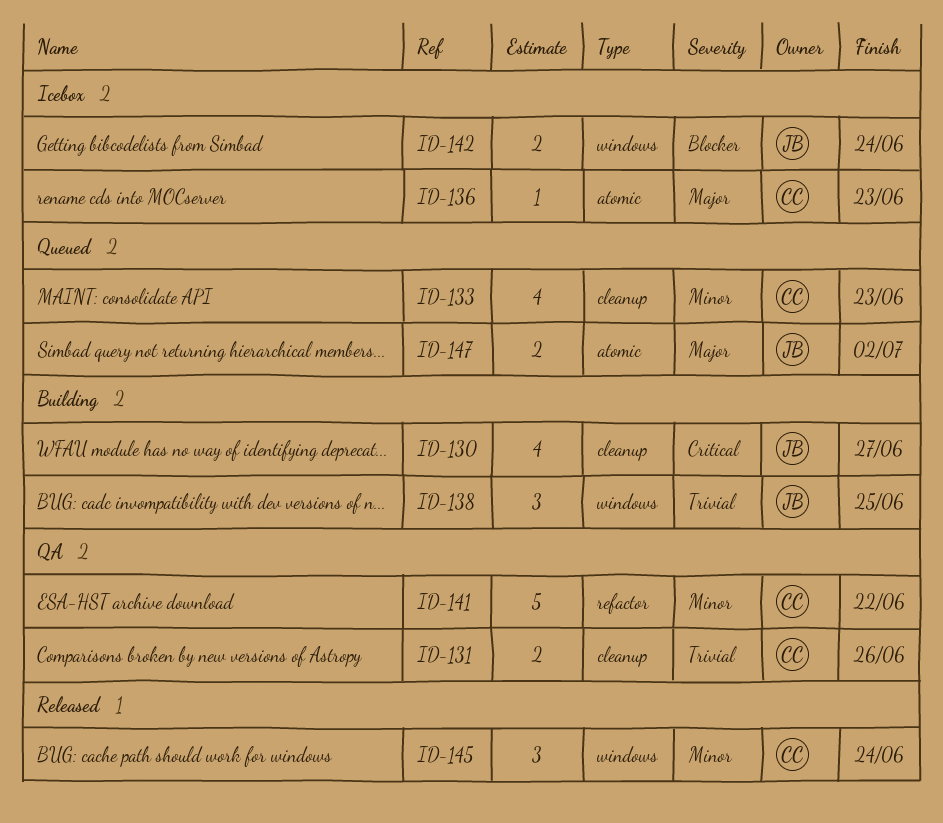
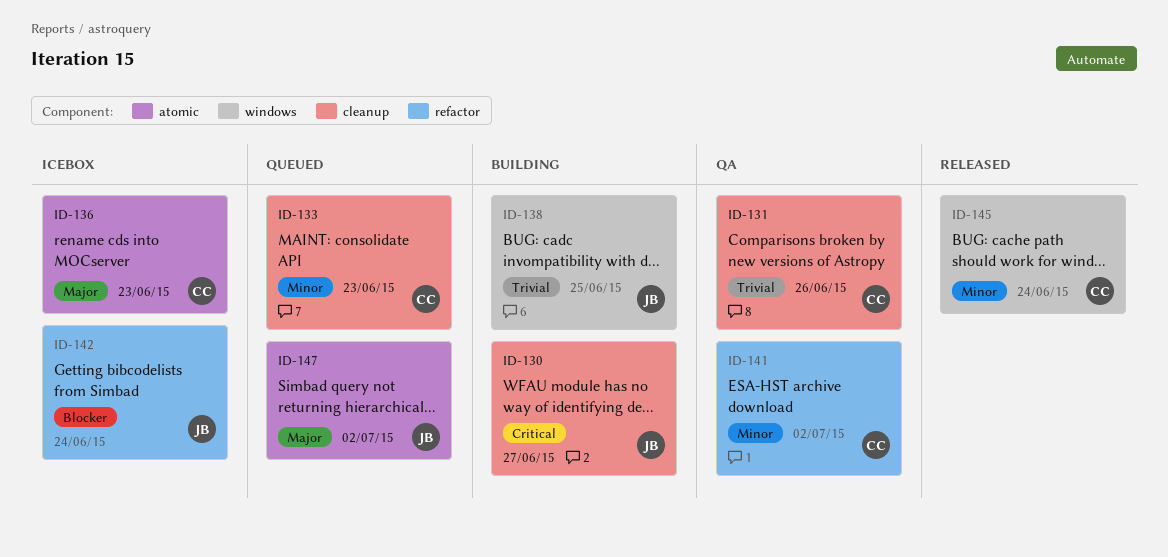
ID-141, due: Jun 22 -> Jul 2
ID-142, label: windows -> refactor

